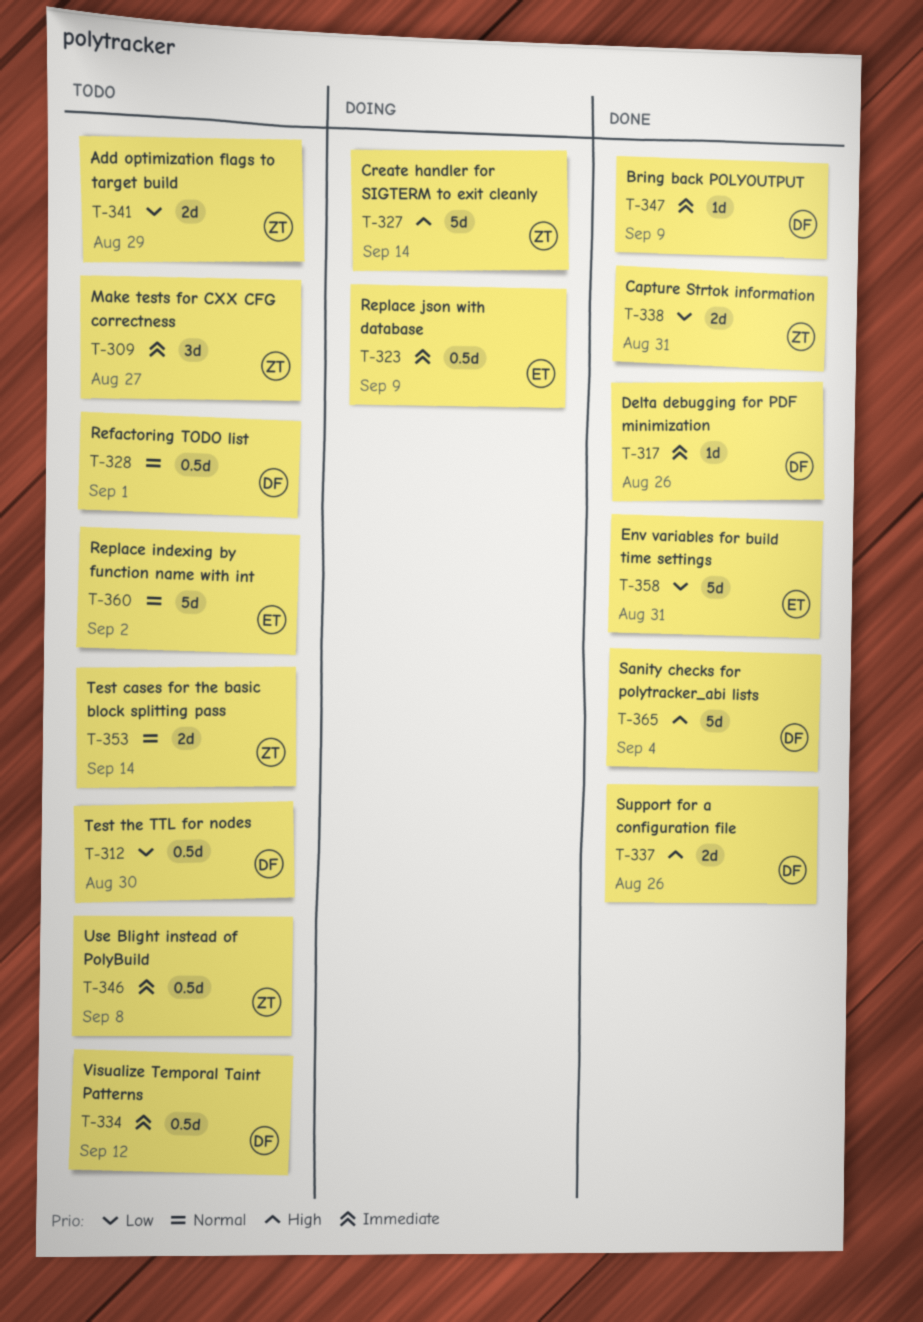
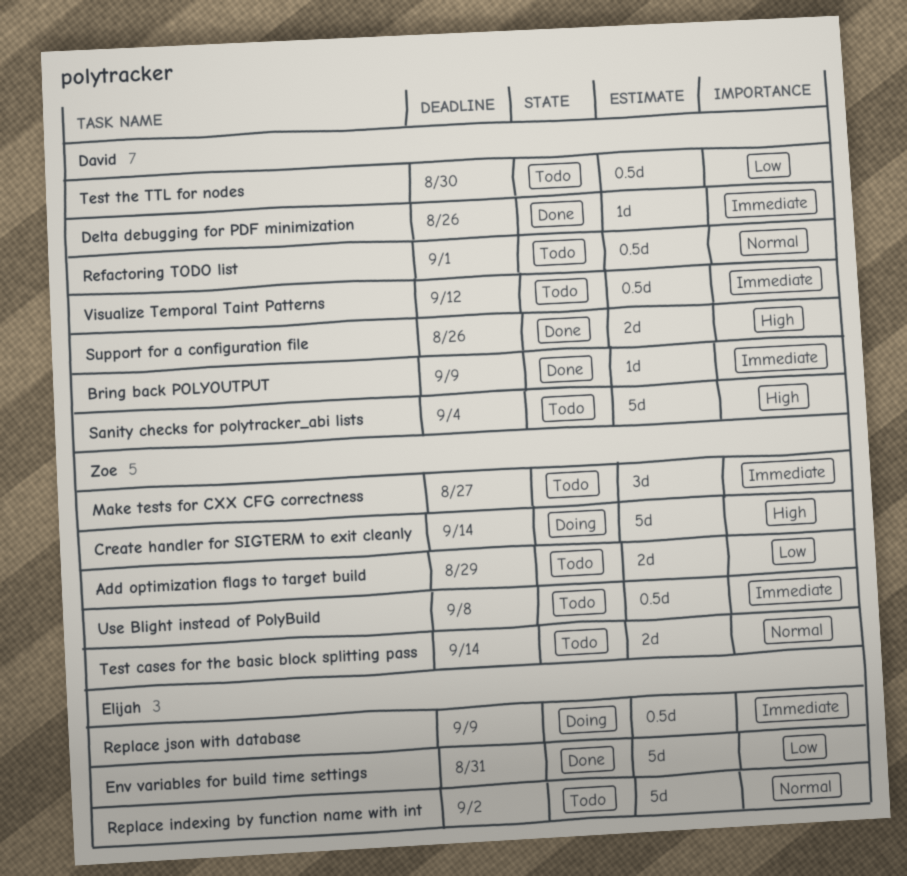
Capture Strtok information: present -> none
Sanity checks for polytracker_abi lists, status: Done -> Todo

